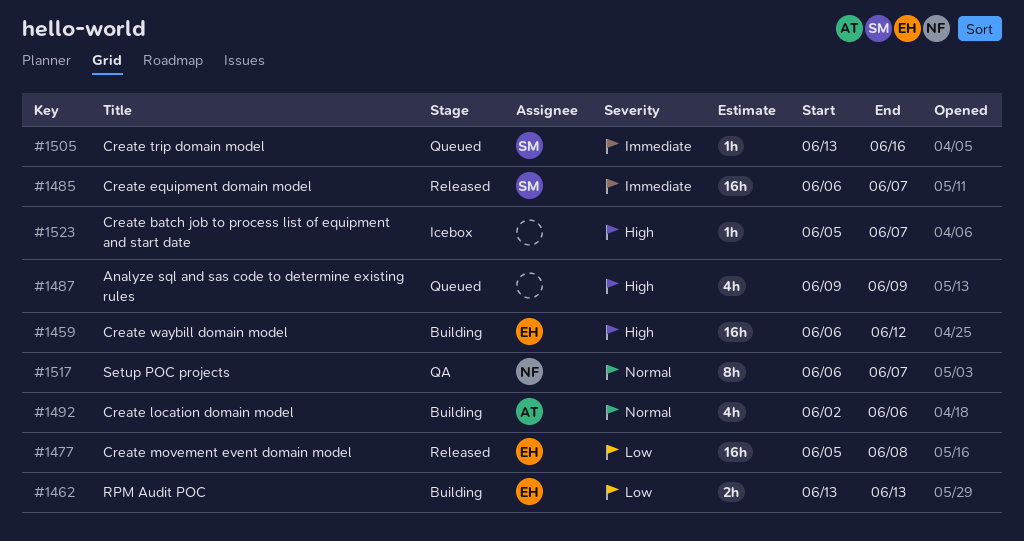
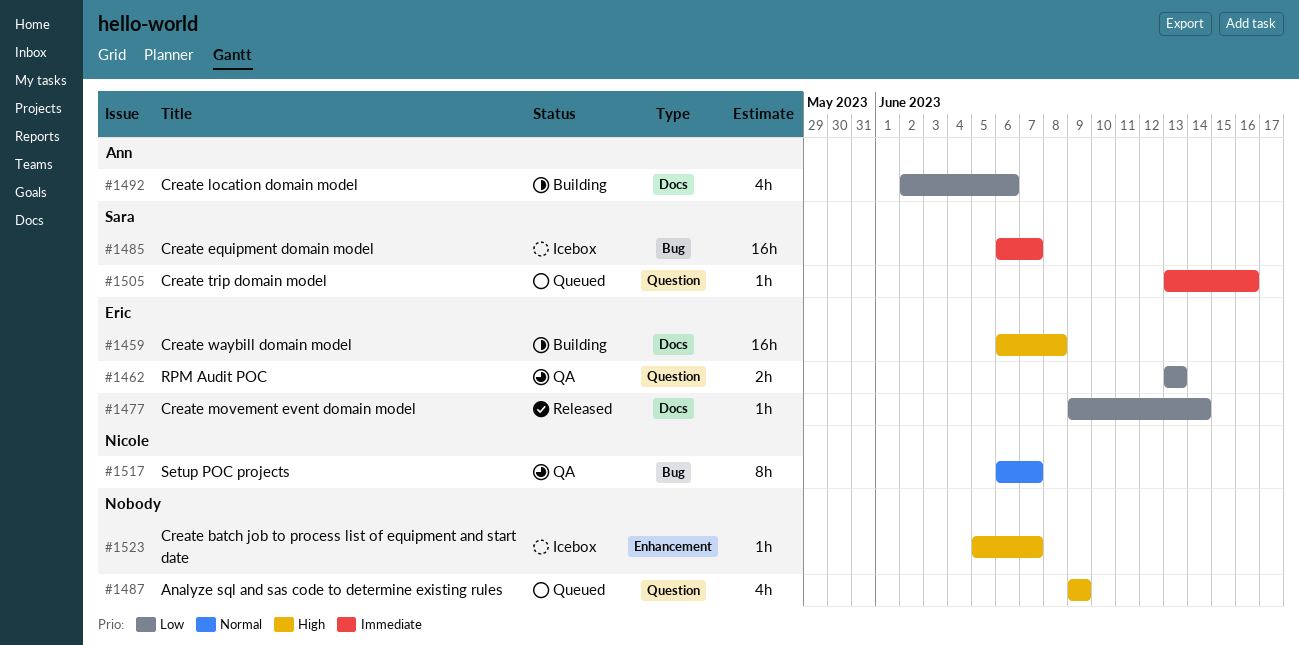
#1459, due: Jun 12 -> Jun 8
#1462, status: Building -> QA
#1477, estimate: 16h -> 1h
#1477, start: Jun 5 -> Jun 9
#1477, due: Jun 8 -> Jun 14
#1485, status: Released -> Icebox
#1492, priority: Normal -> Low

